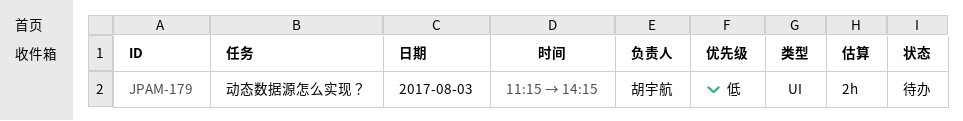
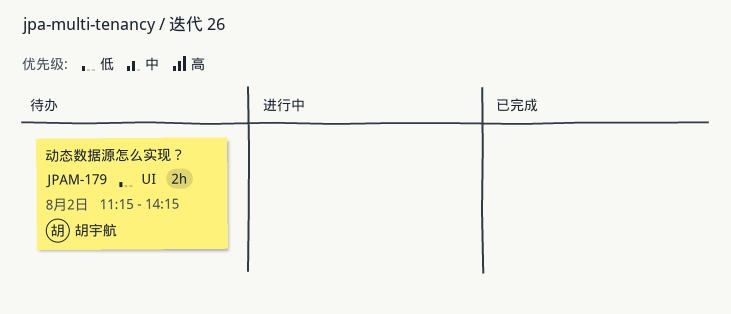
JPAM-179, day: Aug 3 -> Aug 2

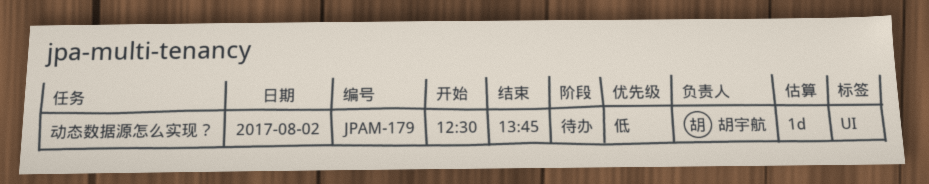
JPAM-179, estimate: 2h -> 1d
JPAM-179, begins: 11:15 -> 12:30
JPAM-179, ends: 14:15 -> 13:45

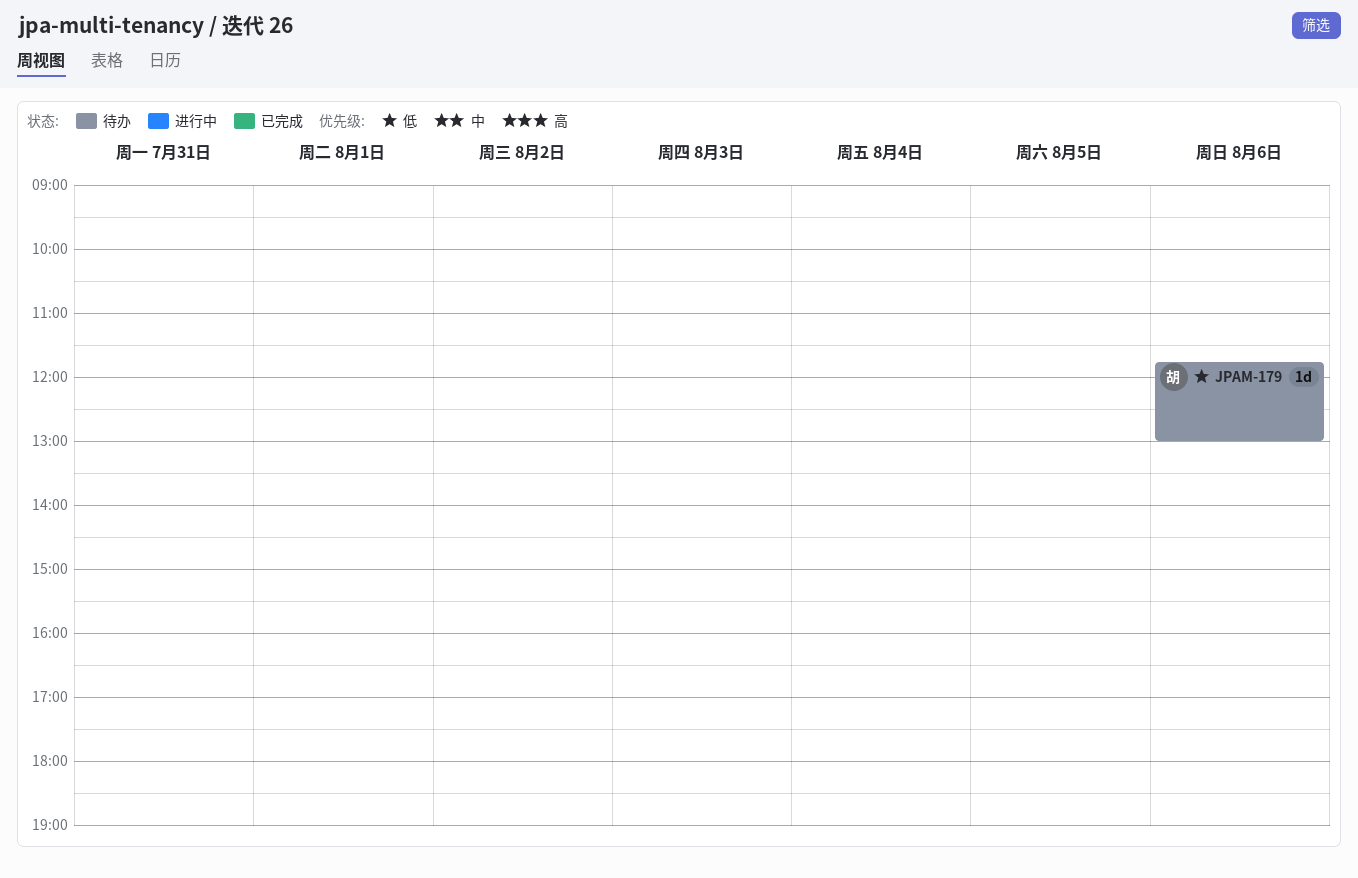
JPAM-179, day: Aug 2 -> Aug 6
JPAM-179, begins: 12:30 -> 11:45
JPAM-179, ends: 13:45 -> 13:00

